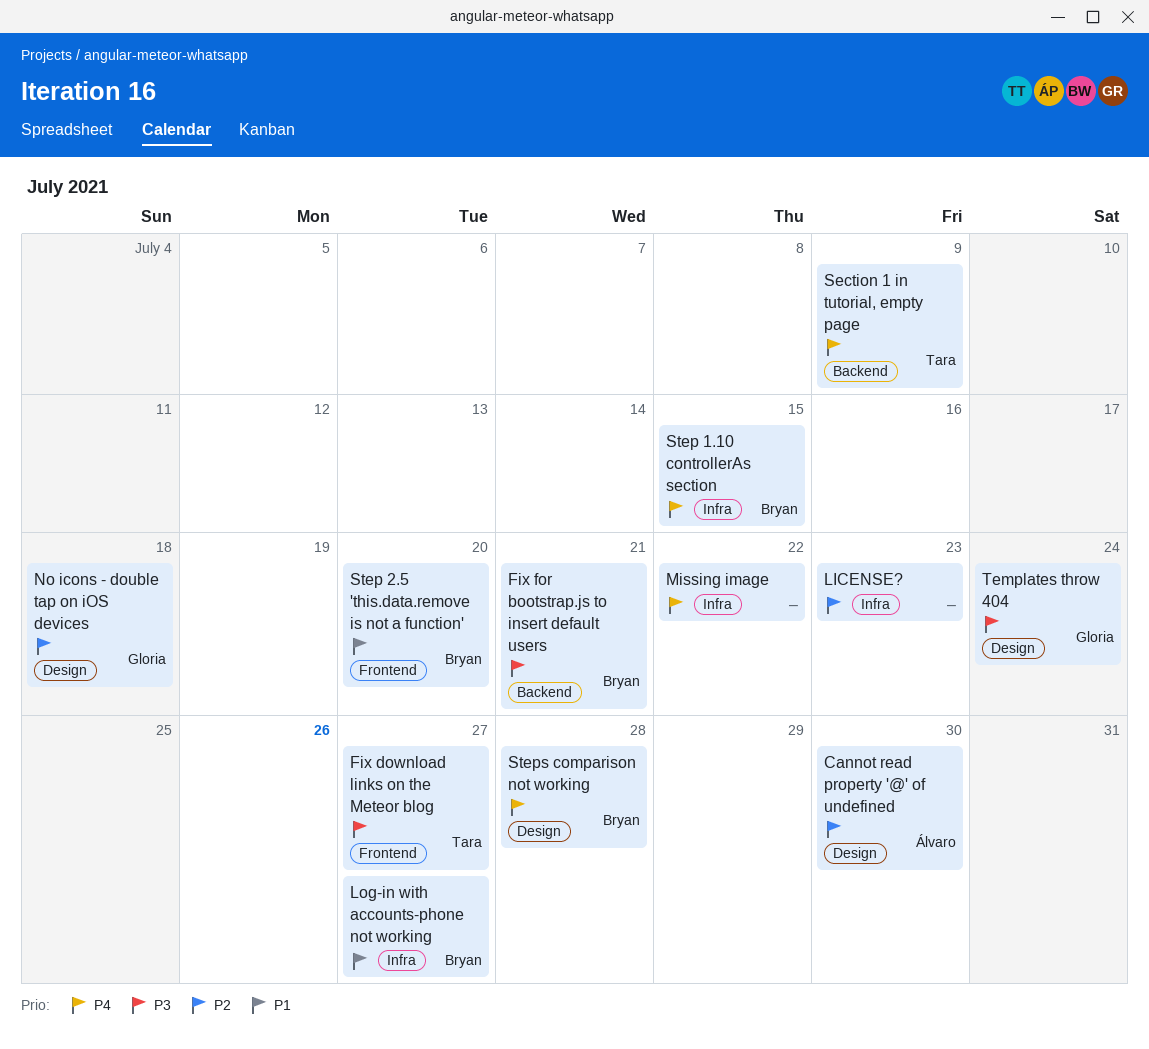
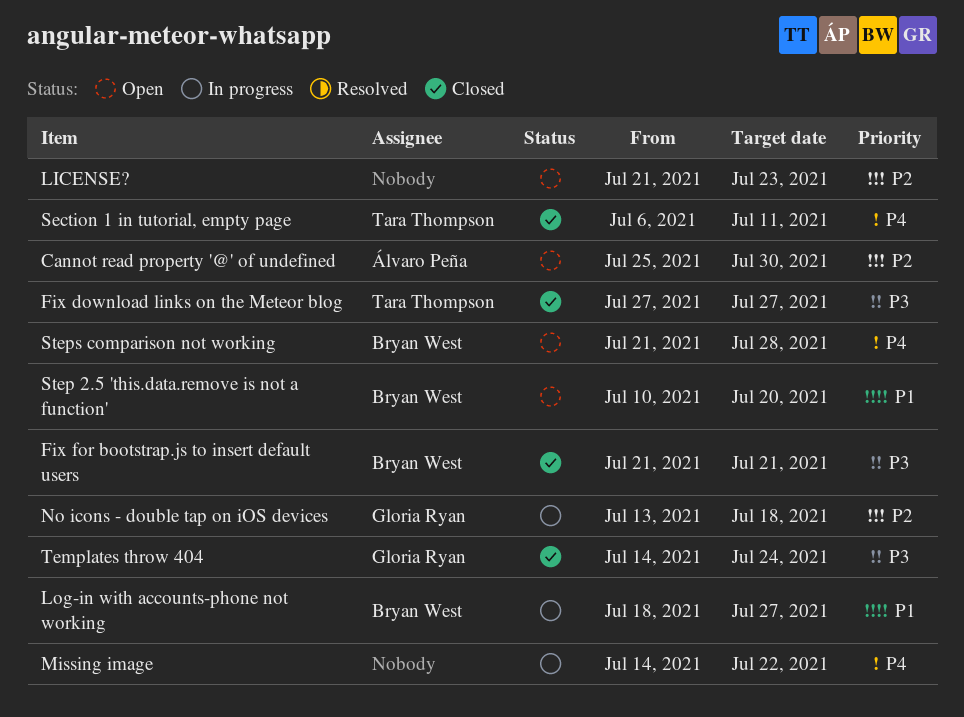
Section 1 in tutorial, empty page, due: Jul 9 -> Jul 11
Step 1.10 controllerAs section: present -> none

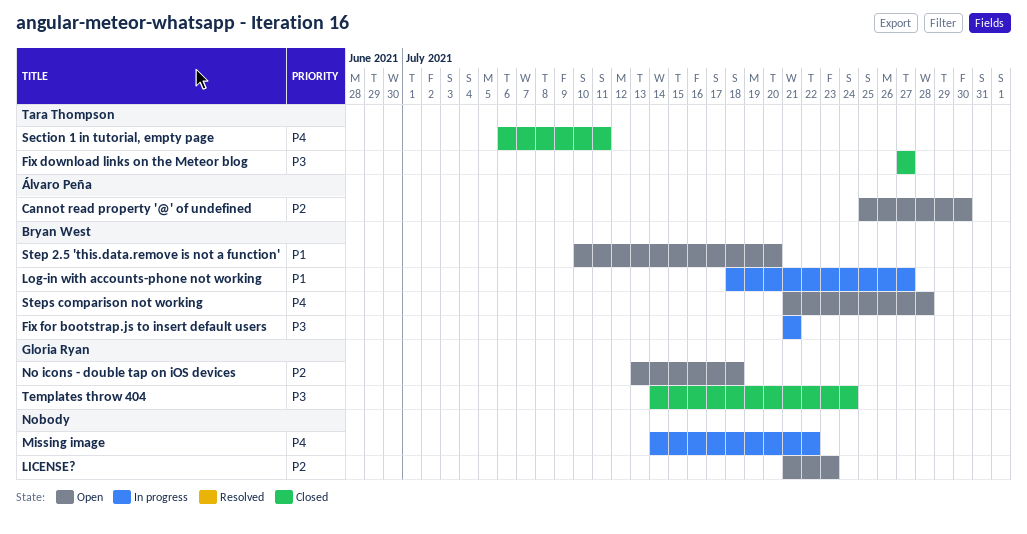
Fix for bootstrap.js to insert default users, status: Closed -> In progress
No icons - double tap on iOS devices, status: In progress -> Open

